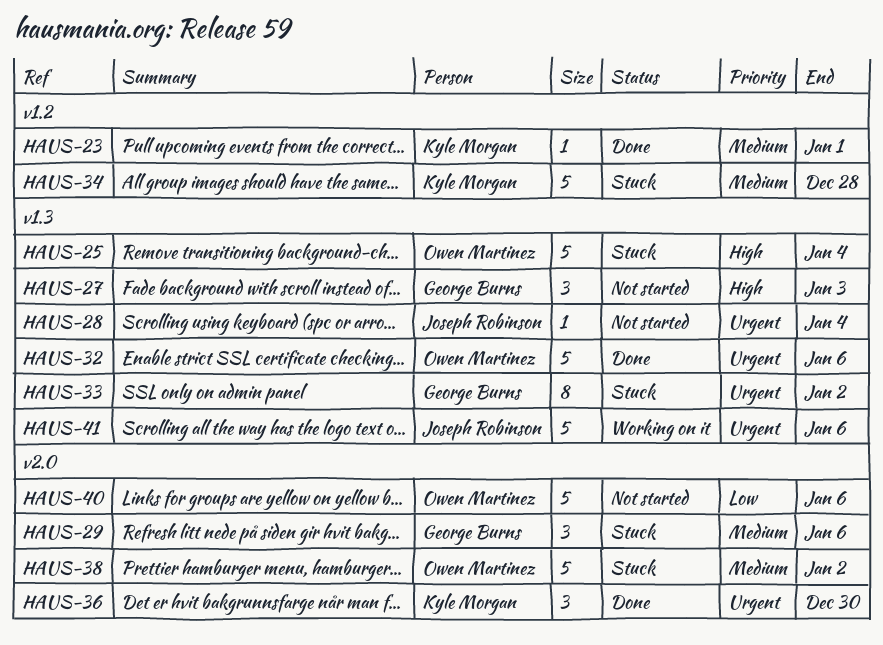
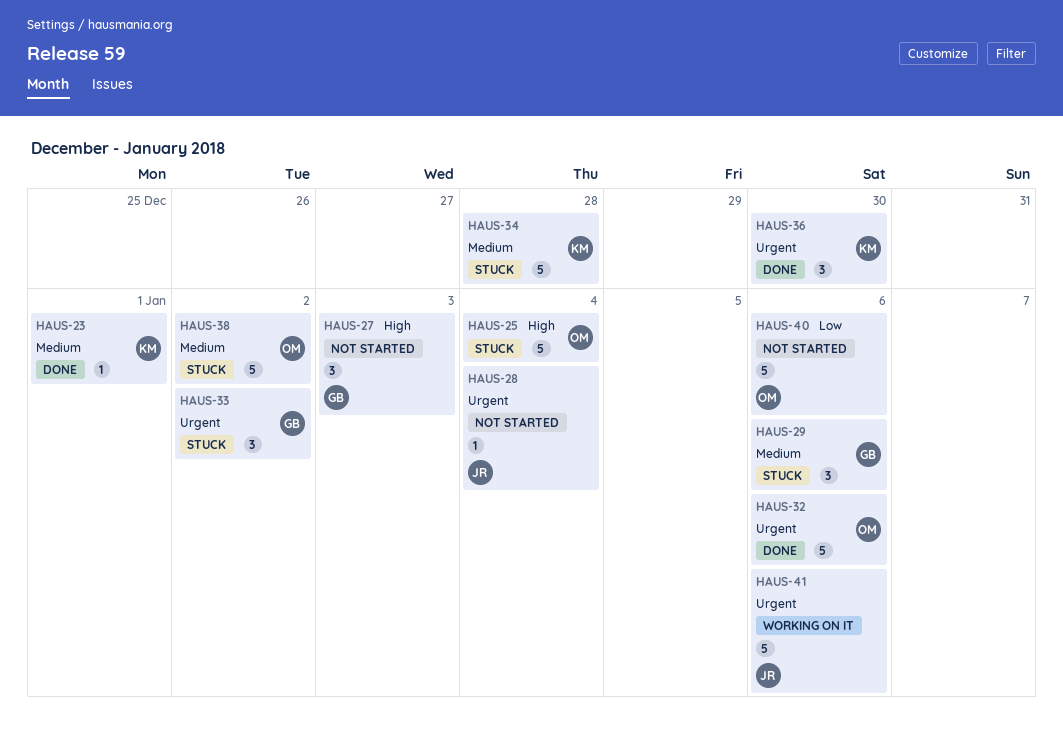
HAUS-33, estimate: 8 -> 3

